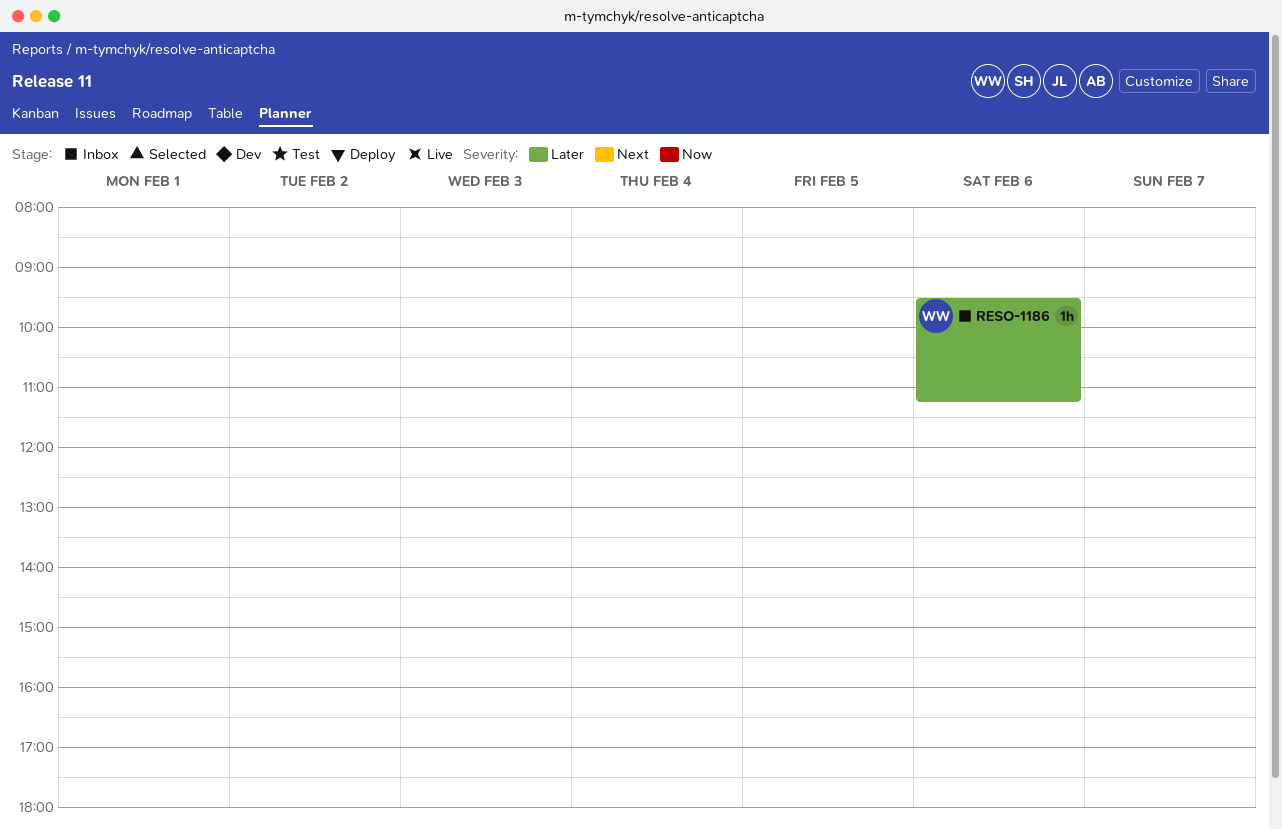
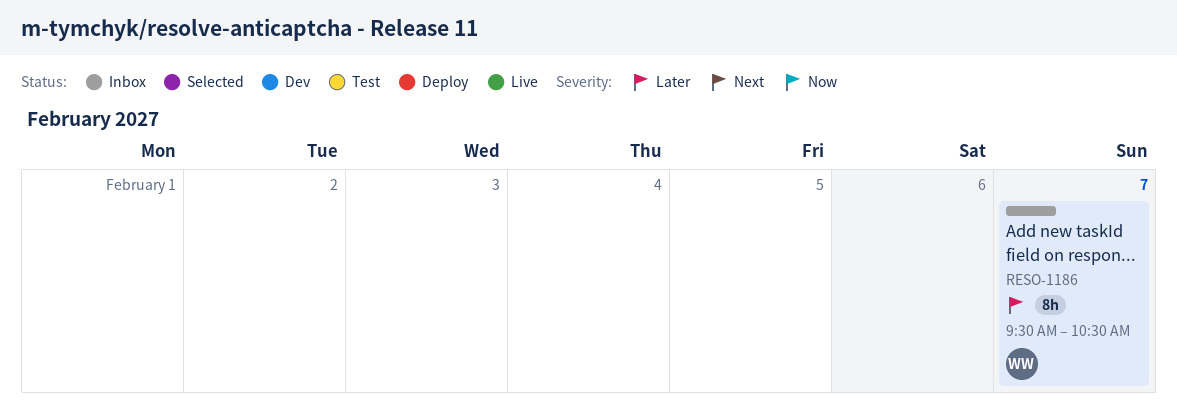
RESO-1186, estimate: 1h -> 8h
RESO-1186, day: Feb 6 -> Feb 7
RESO-1186, ends: 11:15 -> 10:30

